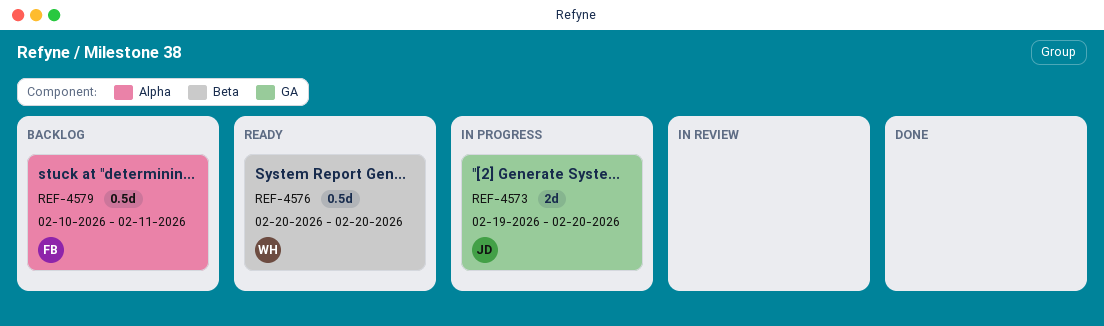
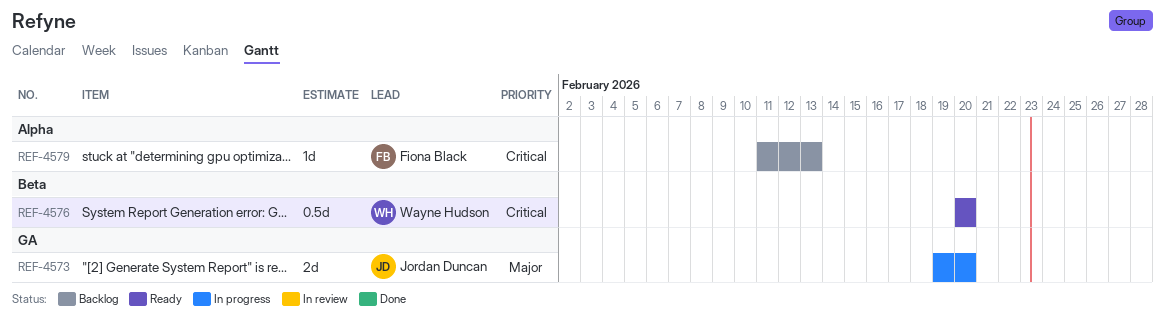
REF-4579, estimate: 0.5d -> 1d
REF-4579, start: Feb 10 -> Feb 11
REF-4579, due: Feb 11 -> Feb 13

